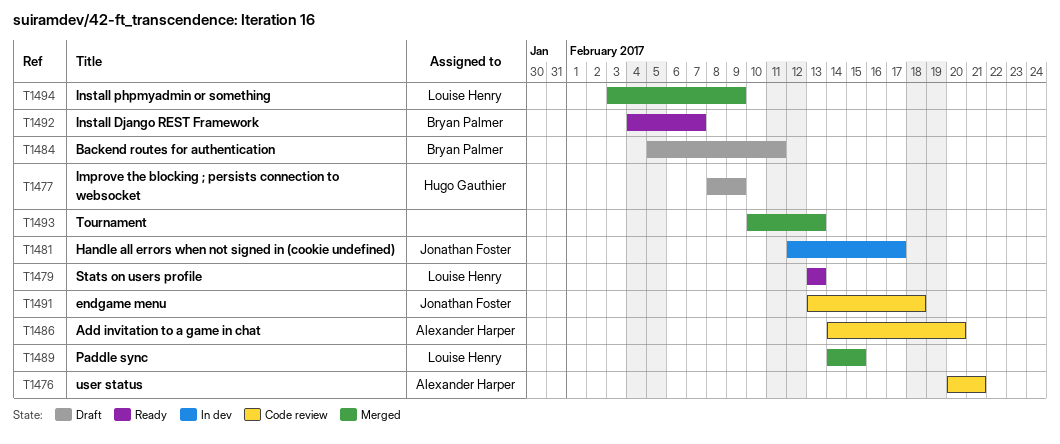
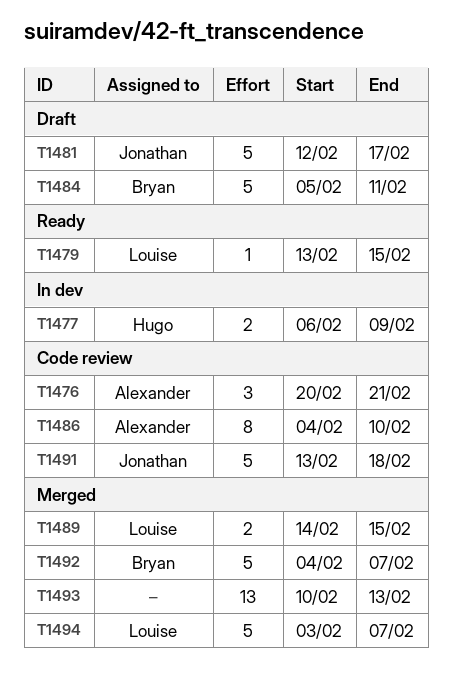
T1477, status: Draft -> In dev
T1477, start: Feb 8 -> Feb 6
T1479, due: Feb 13 -> Feb 15
T1481, status: In dev -> Draft
T1486, start: Feb 14 -> Feb 4
T1486, due: Feb 20 -> Feb 10
T1492, status: Ready -> Merged
T1494, due: Feb 9 -> Feb 7

